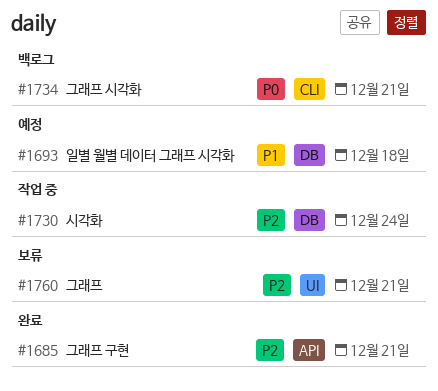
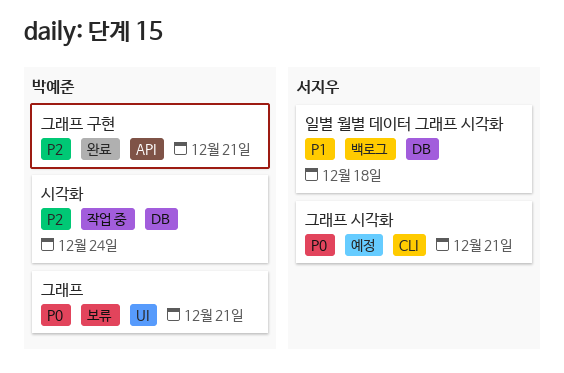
그래프, priority: P2 -> P0
그래프 시각화, status: 백로그 -> 예정
일별 월별 데이터 그래프 시각화, status: 예정 -> 백로그

